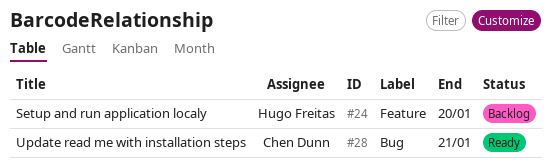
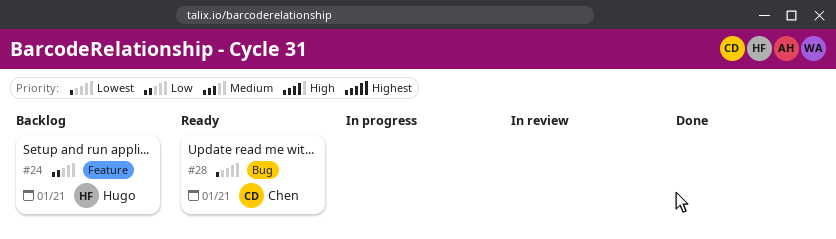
#24, due: Jan 20 -> Jan 21

